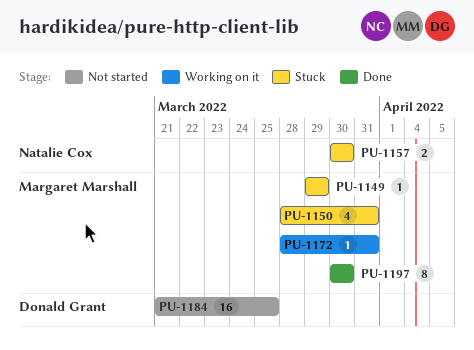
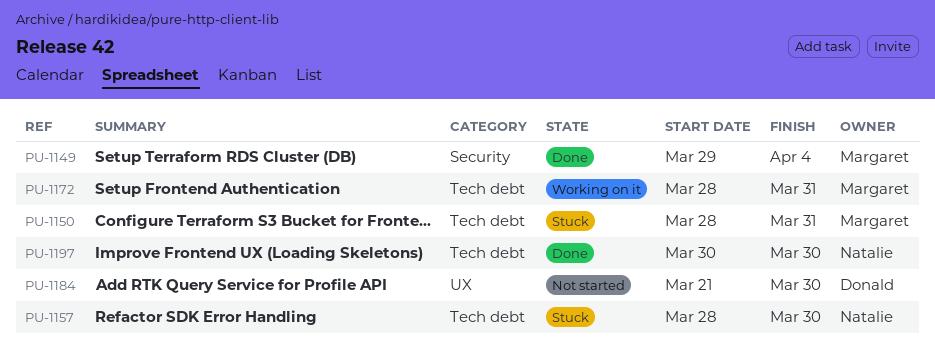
PU-1149, status: Stuck -> Done
PU-1149, due: Mar 29 -> Apr 4
PU-1157, start: Mar 30 -> Mar 28
PU-1184, due: Mar 25 -> Mar 30
PU-1197, owner: Margaret Marshall -> Natalie Cox

